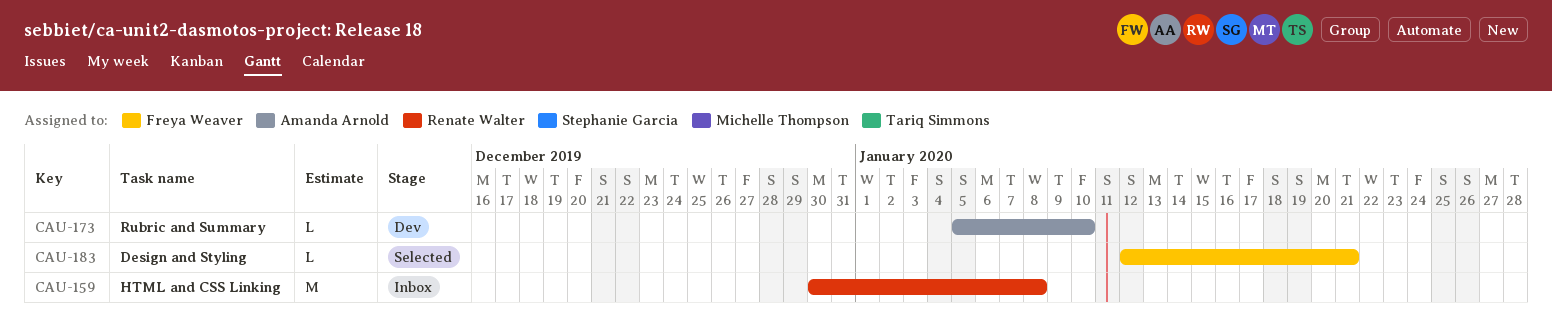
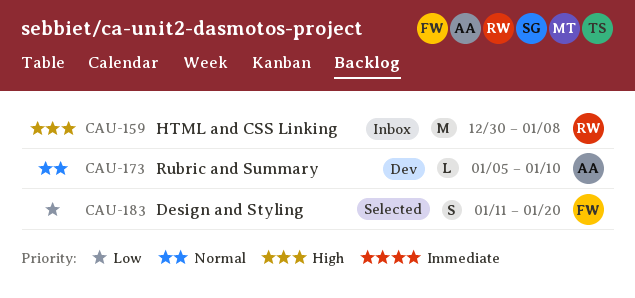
CAU-183, estimate: L -> S
CAU-183, start: Jan 12 -> Jan 11
CAU-183, due: Jan 21 -> Jan 20

